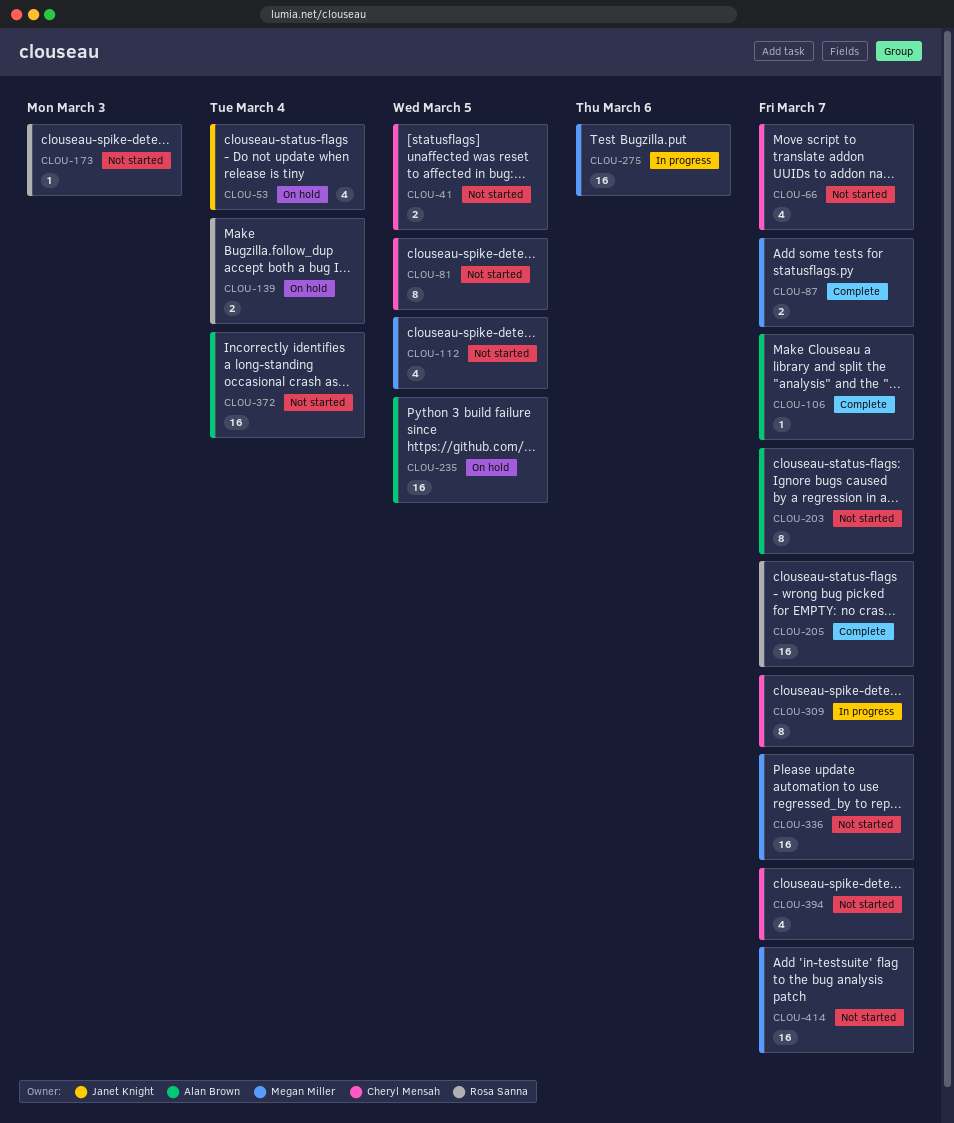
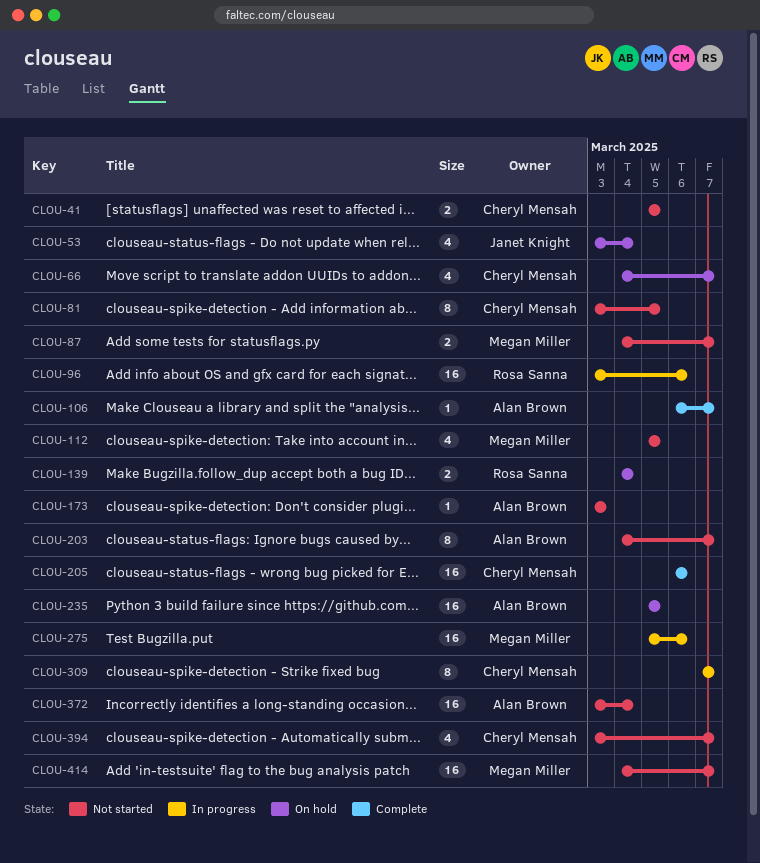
CLOU-66, status: Not started -> On hold
CLOU-87, status: Complete -> Not started
CLOU-96: none -> present
CLOU-173, owner: Rosa Sanna -> Alan Brown
CLOU-205, owner: Rosa Sanna -> Cheryl Mensah
CLOU-205, due: Mar 7 -> Mar 6
CLOU-336: present -> none

